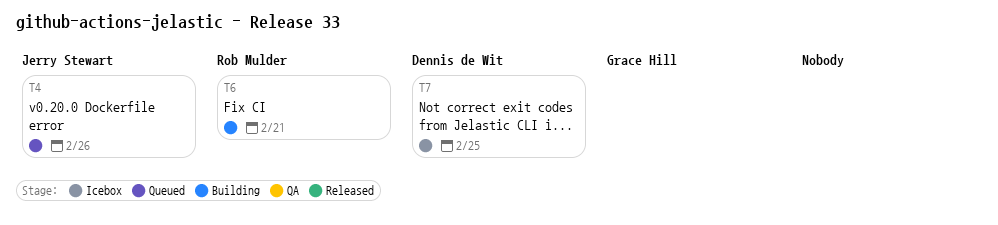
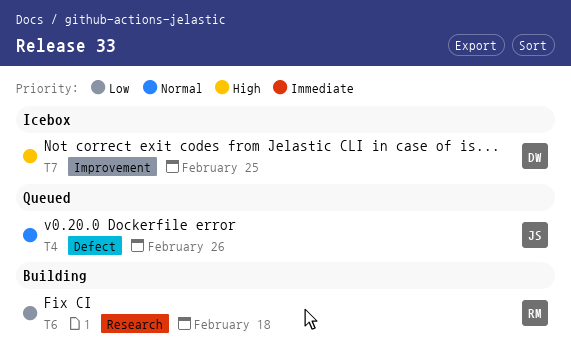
T6, due: Feb 21 -> Feb 18

